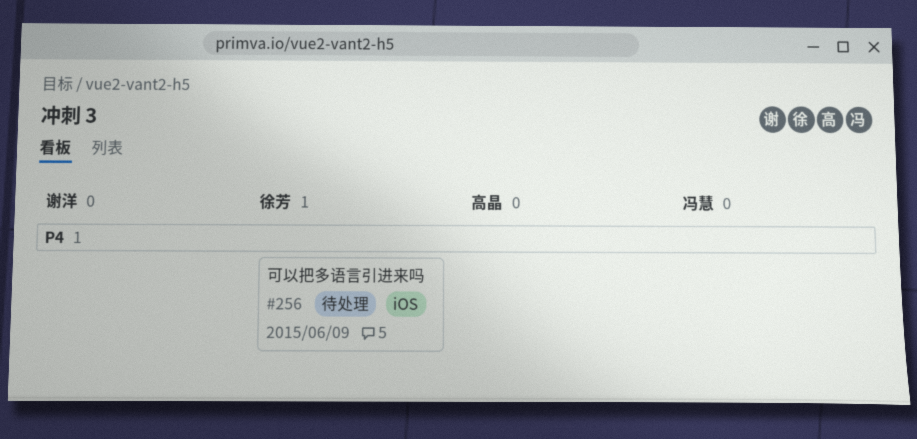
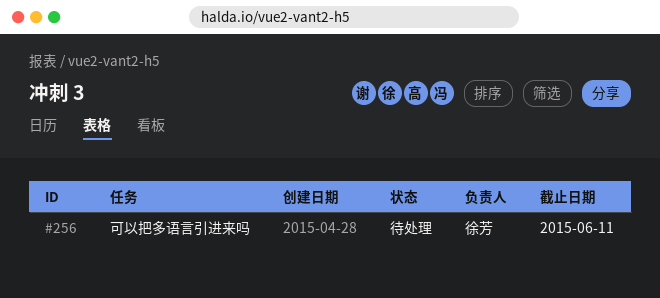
#256, due: Jun 9 -> Jun 11

